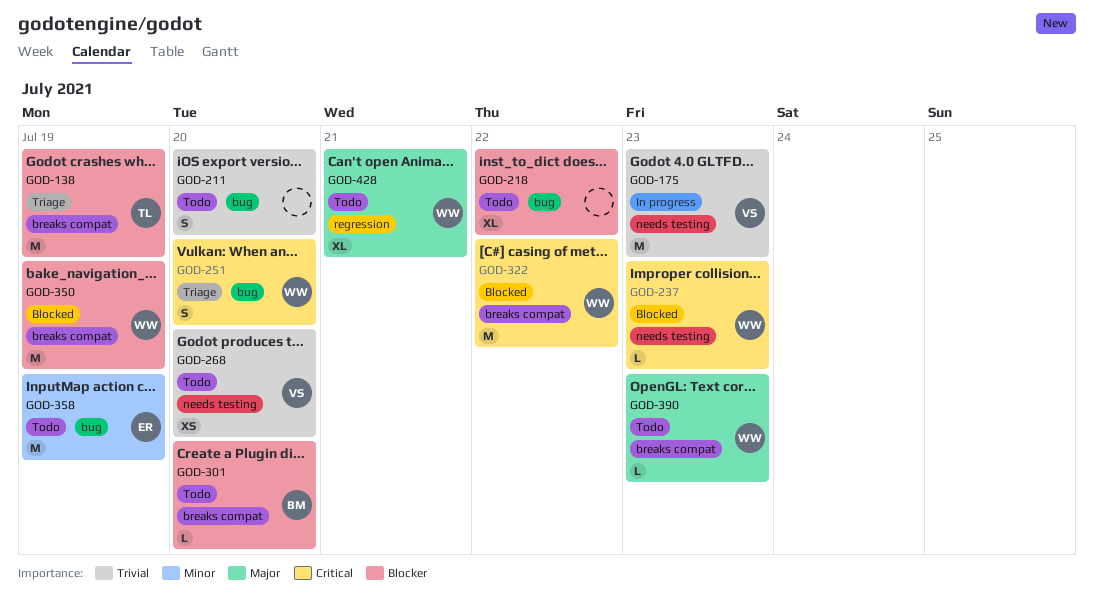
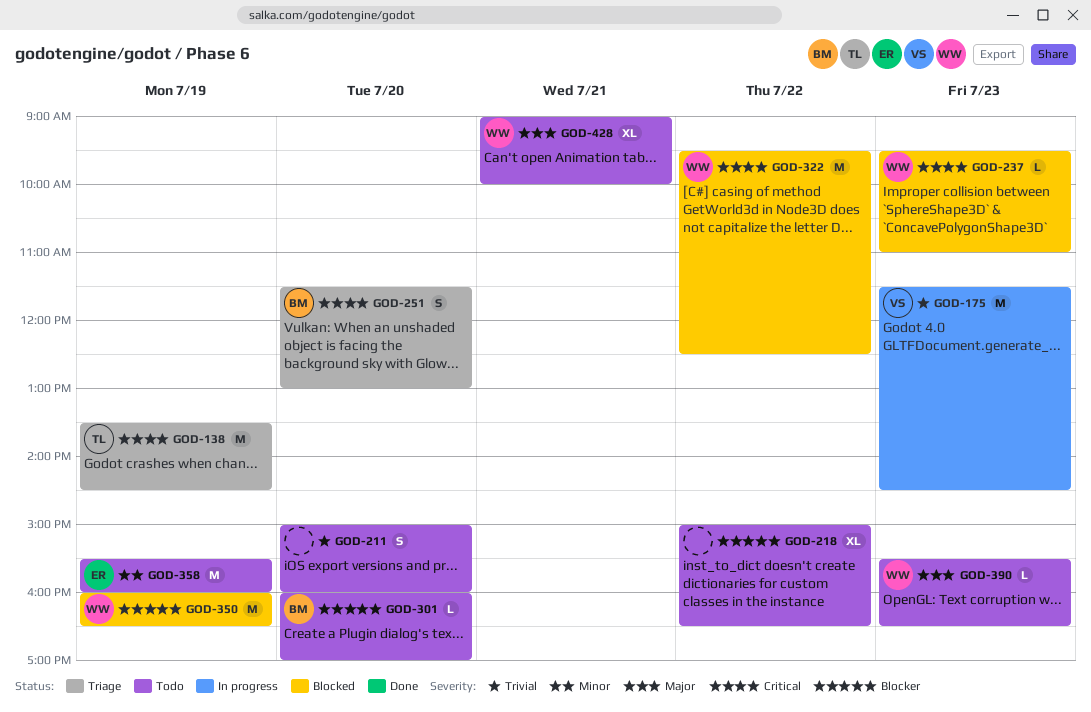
GOD-138, priority: Blocker -> Critical
GOD-251, owner: WW -> BM
GOD-268: present -> none

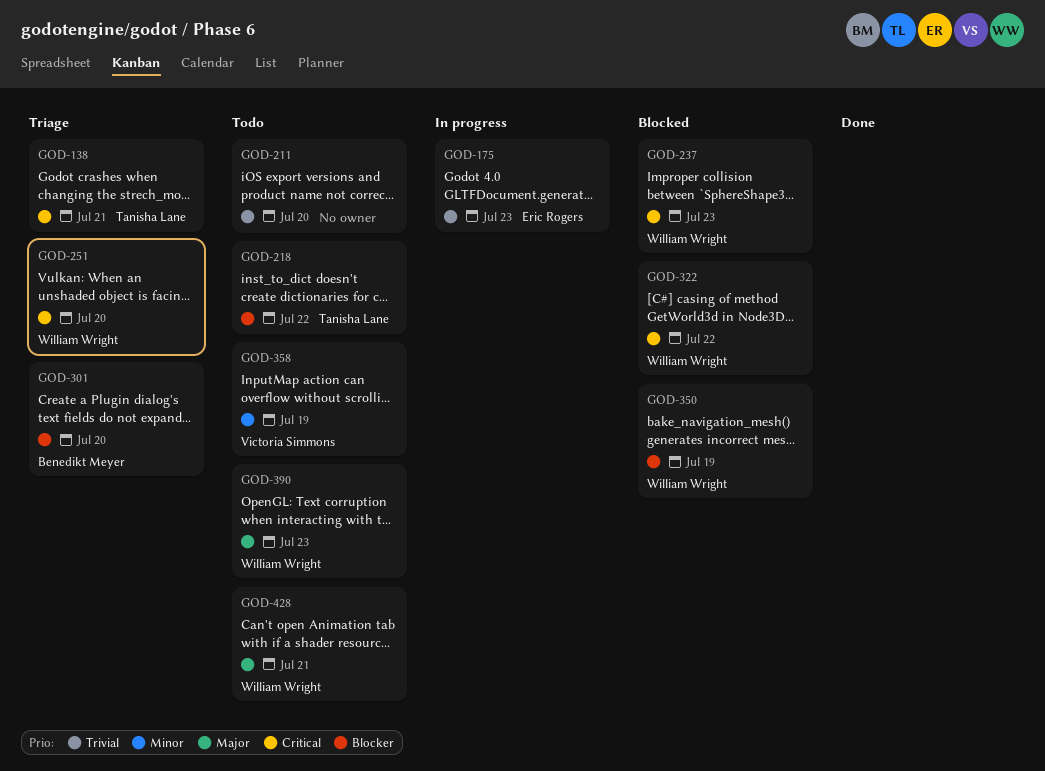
GOD-138, day: Jul 19 -> Jul 21
GOD-175, owner: Victoria Simmons -> Eric Rogers
GOD-218, owner: none -> Tanisha Lane
GOD-251, owner: Benedikt Meyer -> William Wright
GOD-301, status: Todo -> Triage
GOD-358, owner: Eric Rogers -> Victoria Simmons

